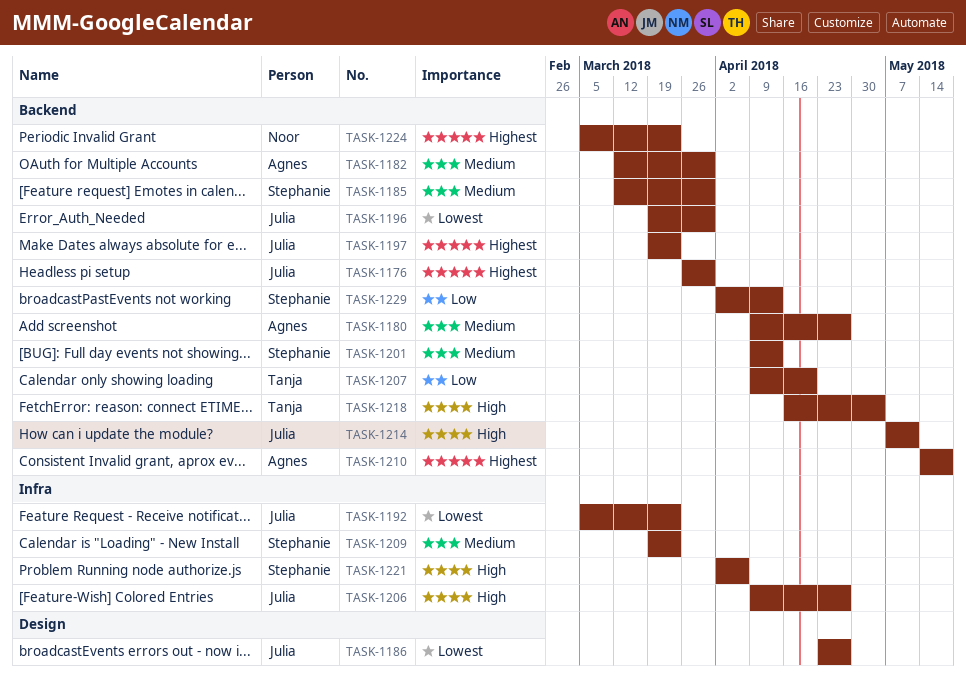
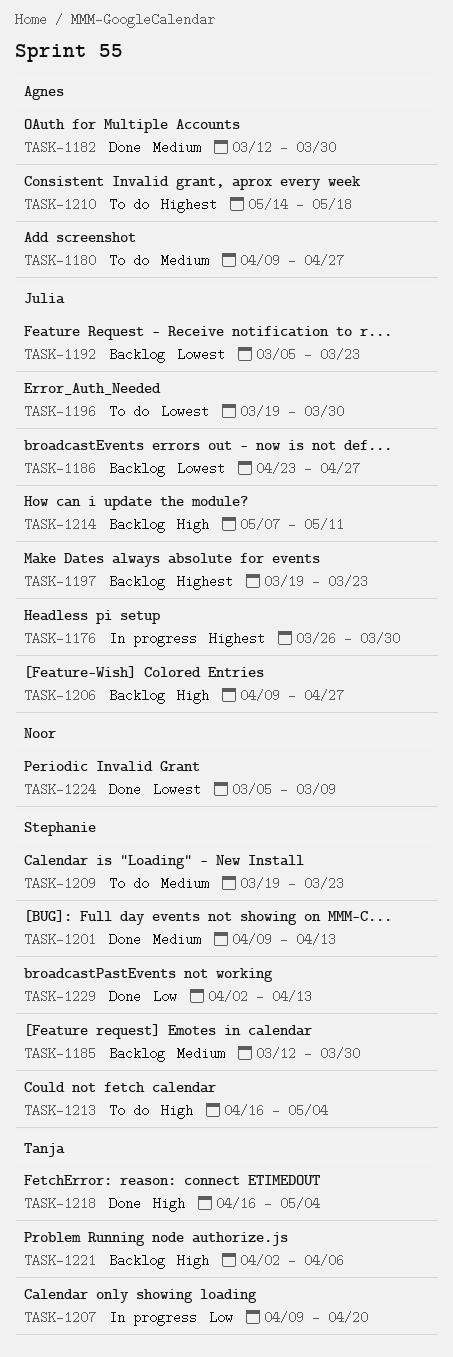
TASK-1213: none -> present
TASK-1221, owner: Stephanie -> Tanja
TASK-1224, priority: Highest -> Lowest
TASK-1224, due: Mar 23 -> Mar 9

